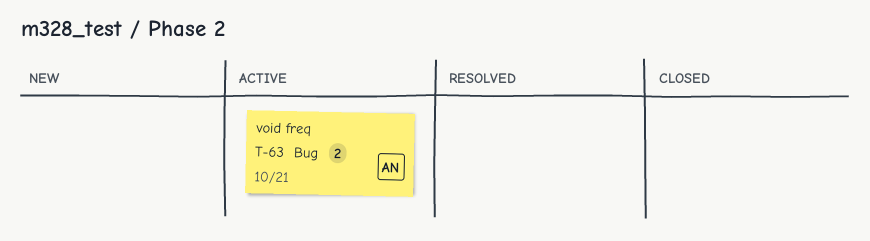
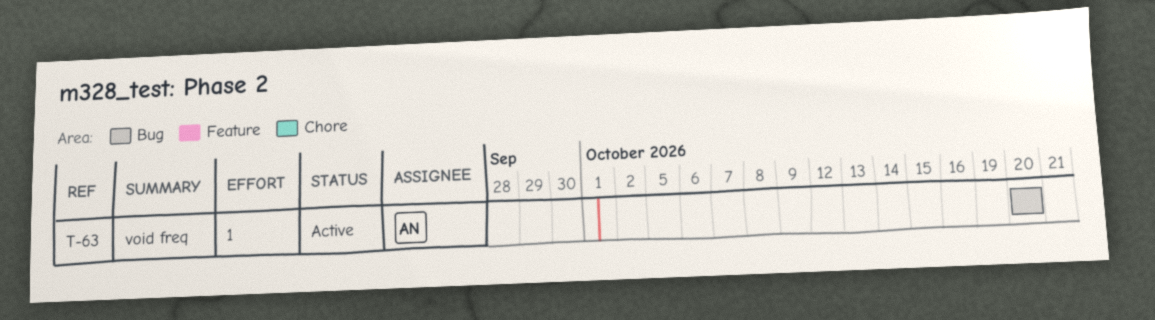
T-63, estimate: 2 -> 1
T-63, due: Oct 21 -> Oct 20

